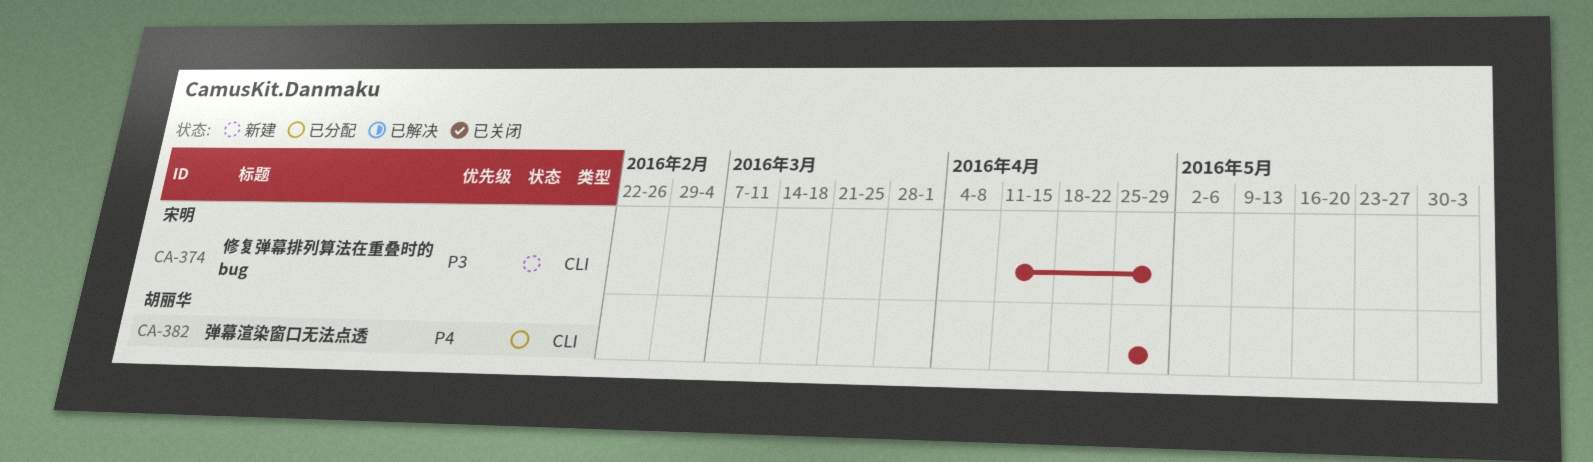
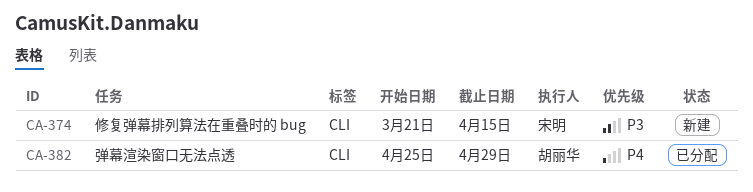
CA-374, start: Apr 11 -> Mar 21
CA-374, due: Apr 29 -> Apr 15

